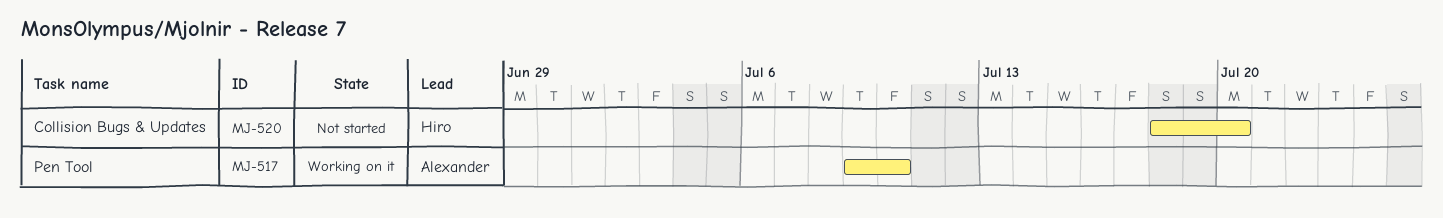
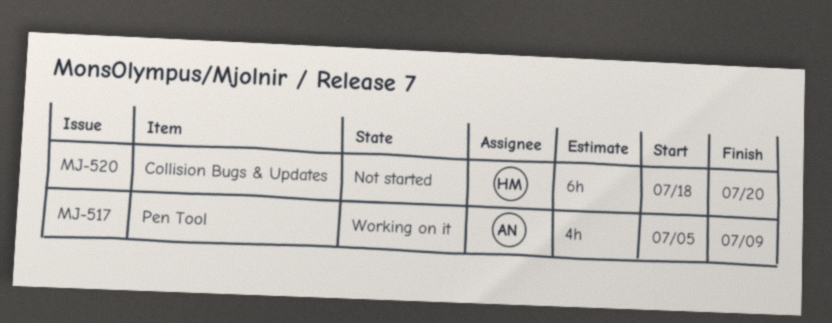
MJ-517, start: Jul 9 -> Jul 5
MJ-517, due: Jul 10 -> Jul 9

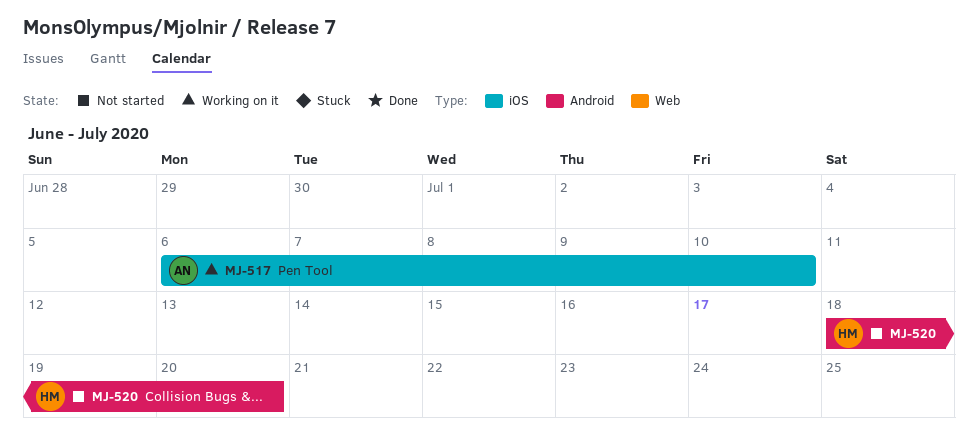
MJ-517, start: Jul 5 -> Jul 6
MJ-517, due: Jul 9 -> Jul 10

